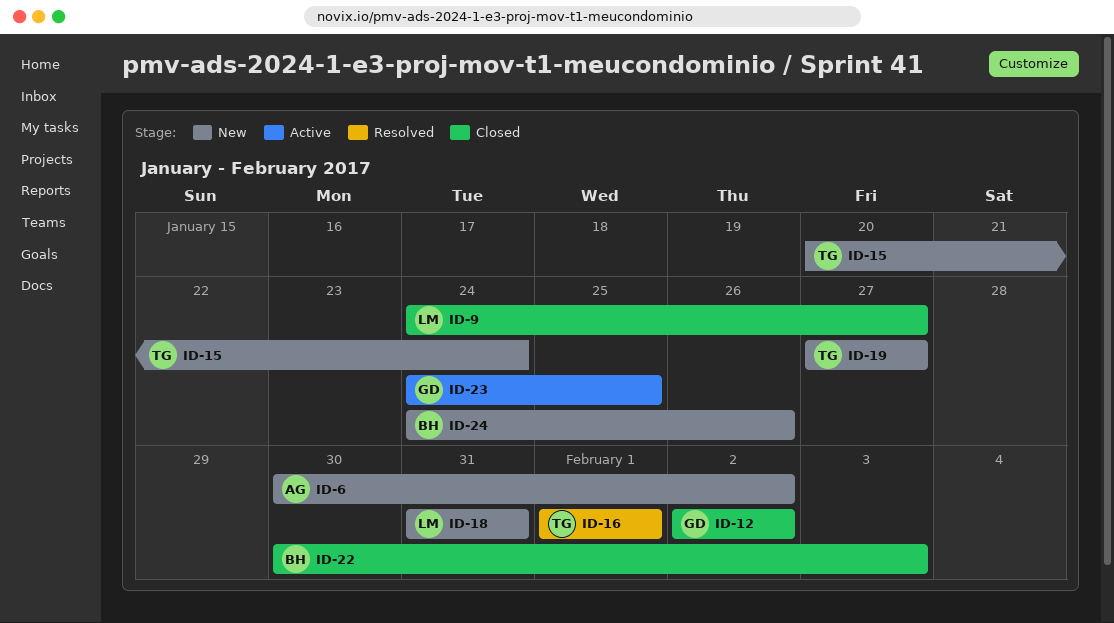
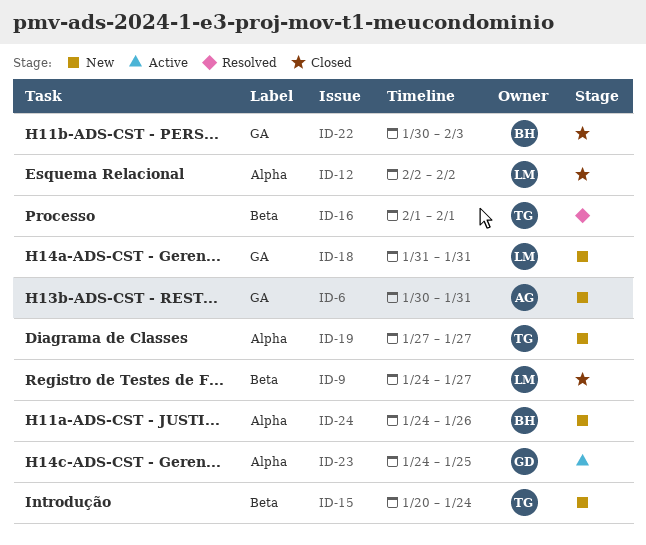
ID-6, due: Feb 2 -> Jan 31
ID-12, owner: GD -> LM

